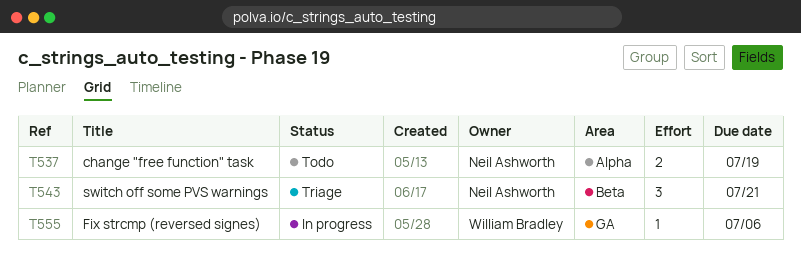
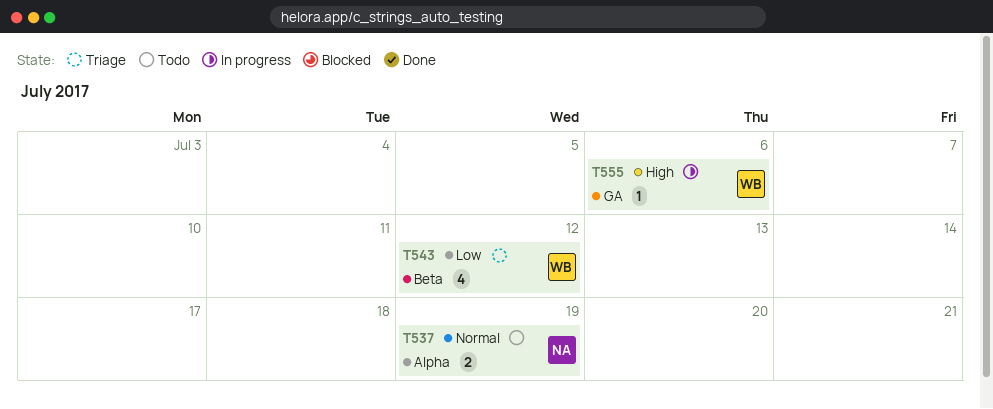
T543, owner: Neil Ashworth -> William Bradley
T543, estimate: 3 -> 4
T543, due: Jul 21 -> Jul 12

